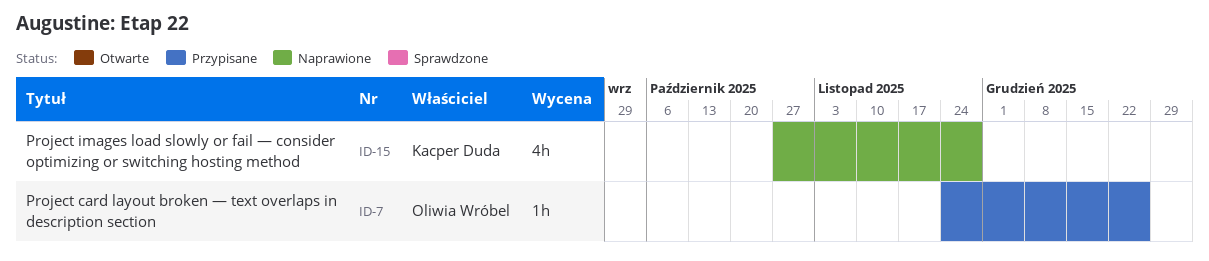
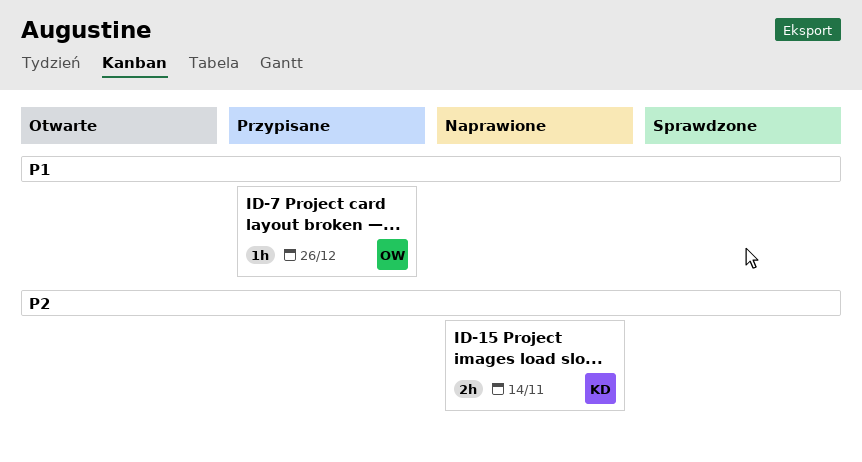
ID-15, estimate: 4h -> 2h
ID-15, due: Nov 28 -> Nov 14

